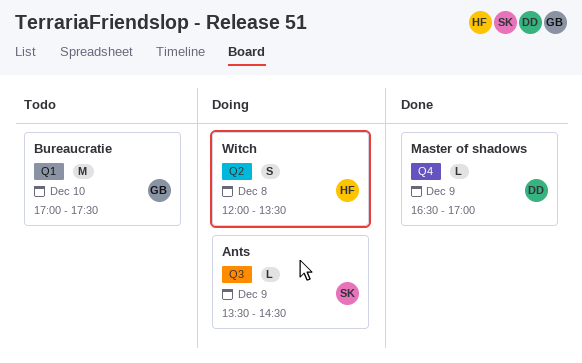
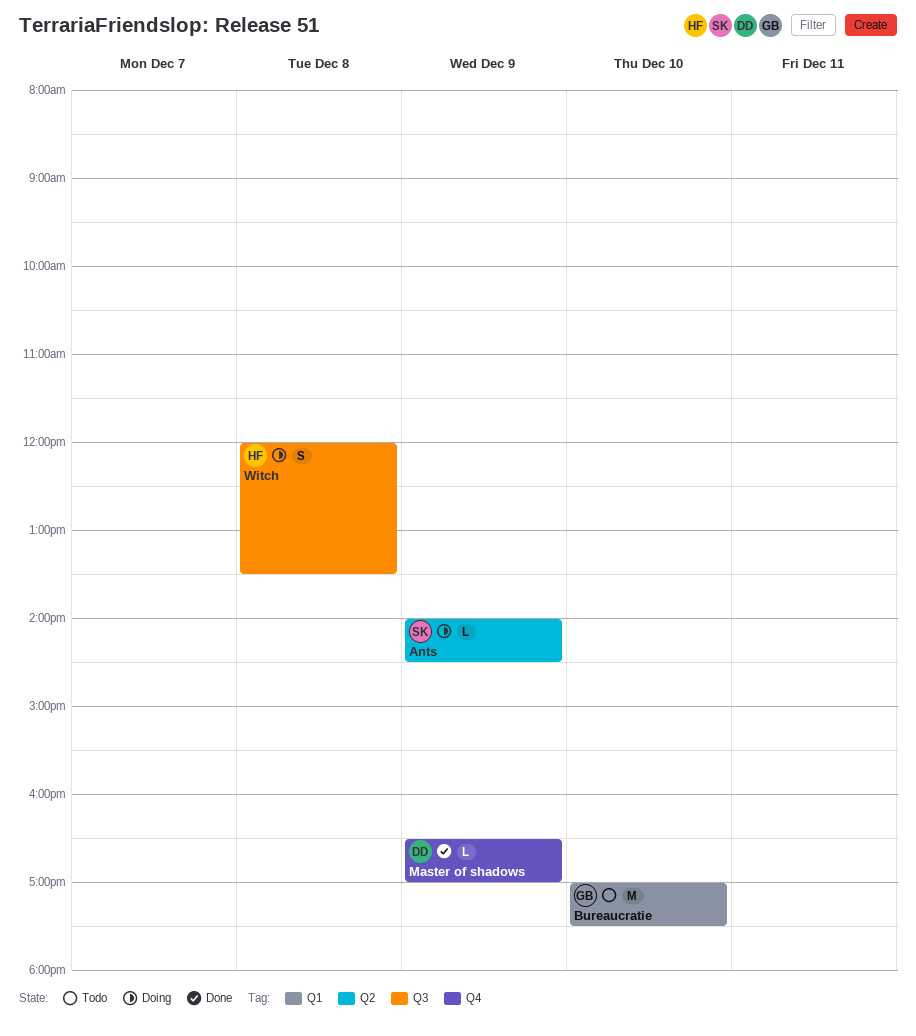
Ants, label: Q3 -> Q2
Ants, begins: 13:30 -> 14:00
Witch, label: Q2 -> Q3

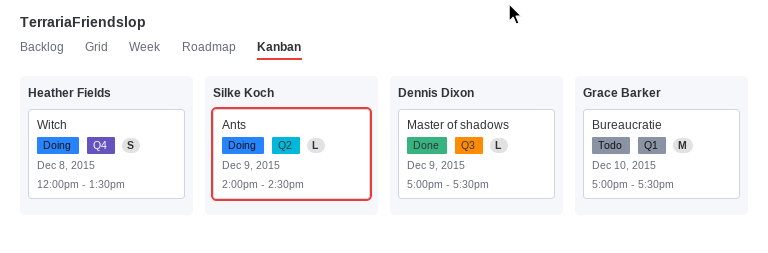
Master of shadows, label: Q4 -> Q3
Master of shadows, begins: 16:30 -> 17:00
Master of shadows, ends: 17:00 -> 17:30
Witch, label: Q3 -> Q4

